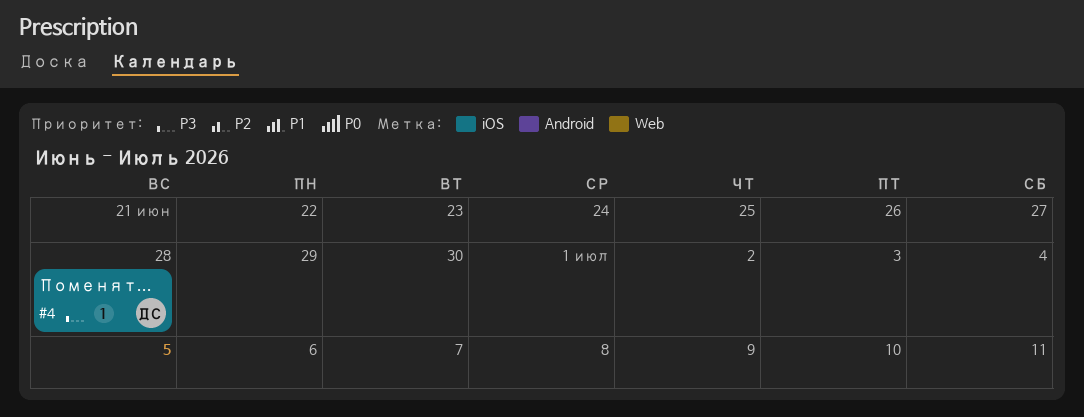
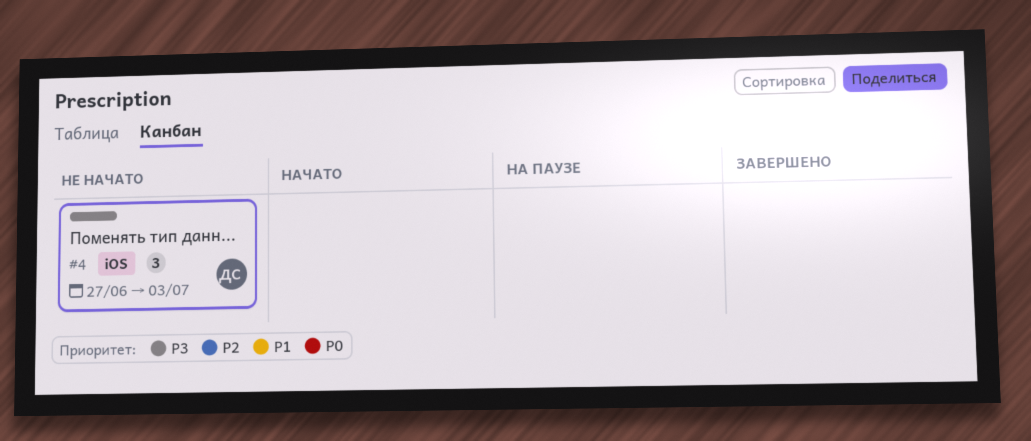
#4, estimate: 1 -> 3
#4, due: Jun 28 -> Jul 3

